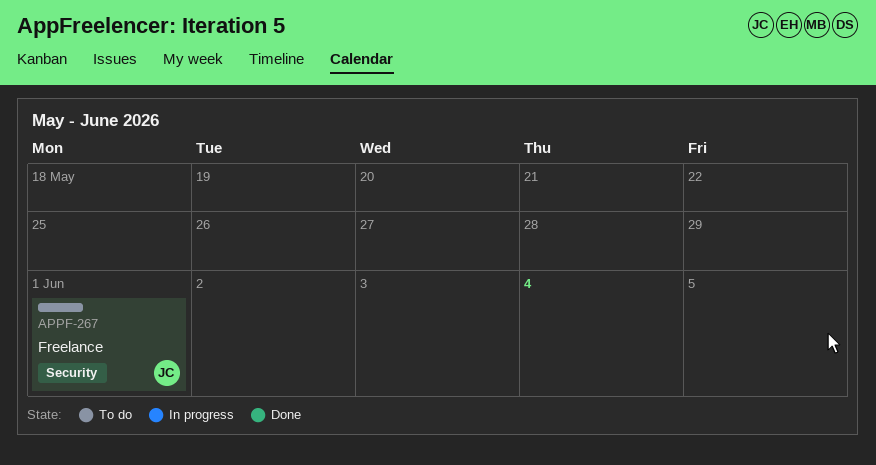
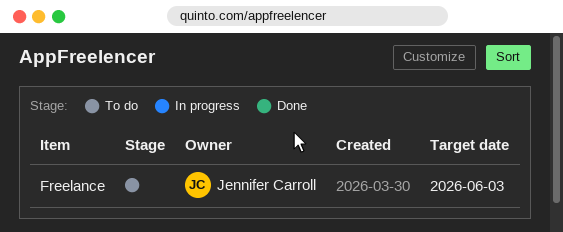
Freelance, due: Jun 1 -> Jun 3

